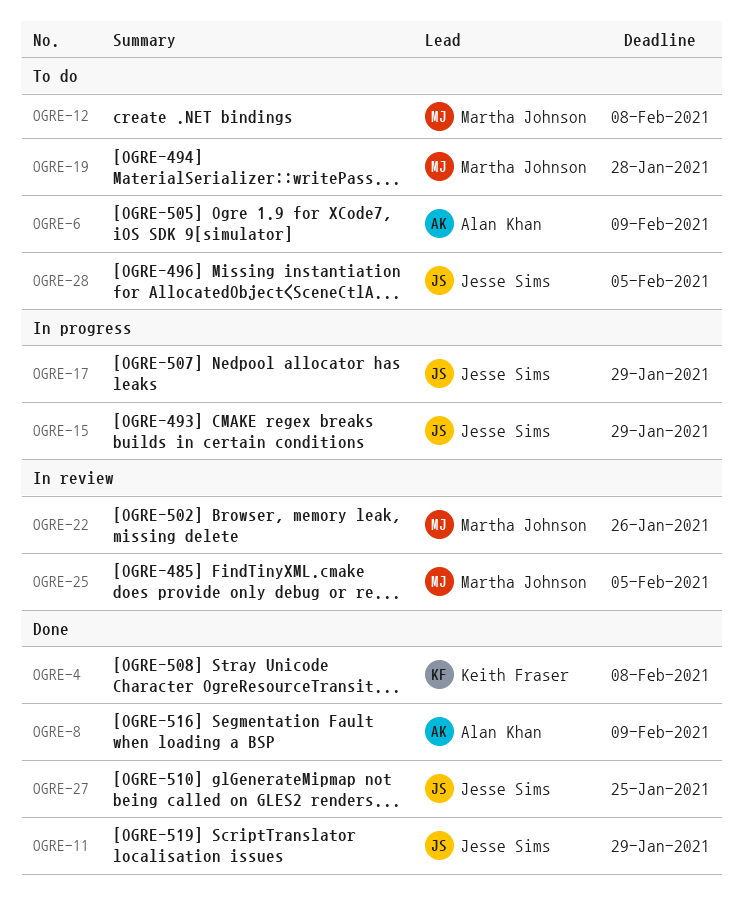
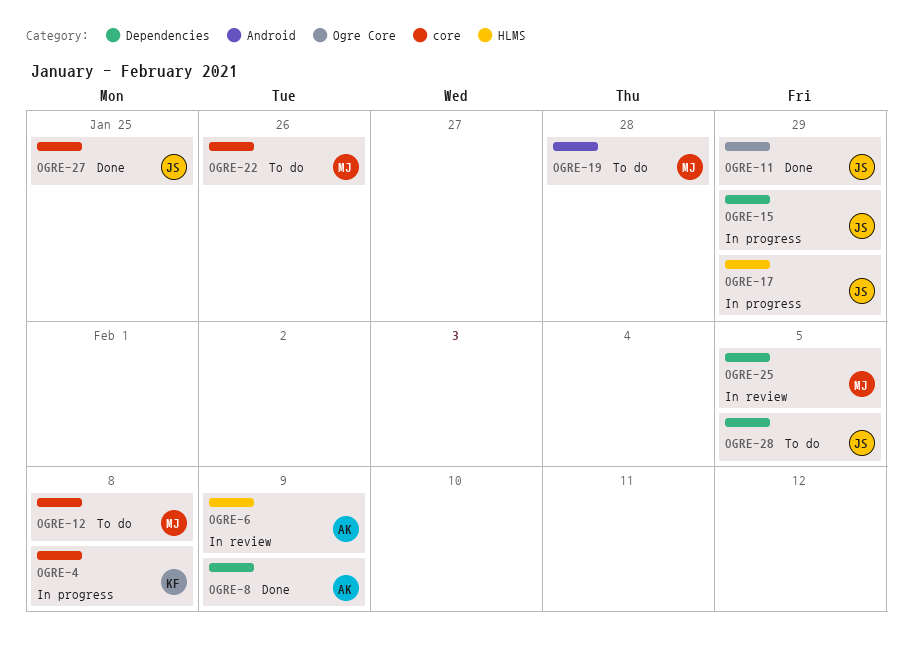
OGRE-4, status: Done -> In progress
OGRE-6, status: To do -> In review
OGRE-22, status: In review -> To do

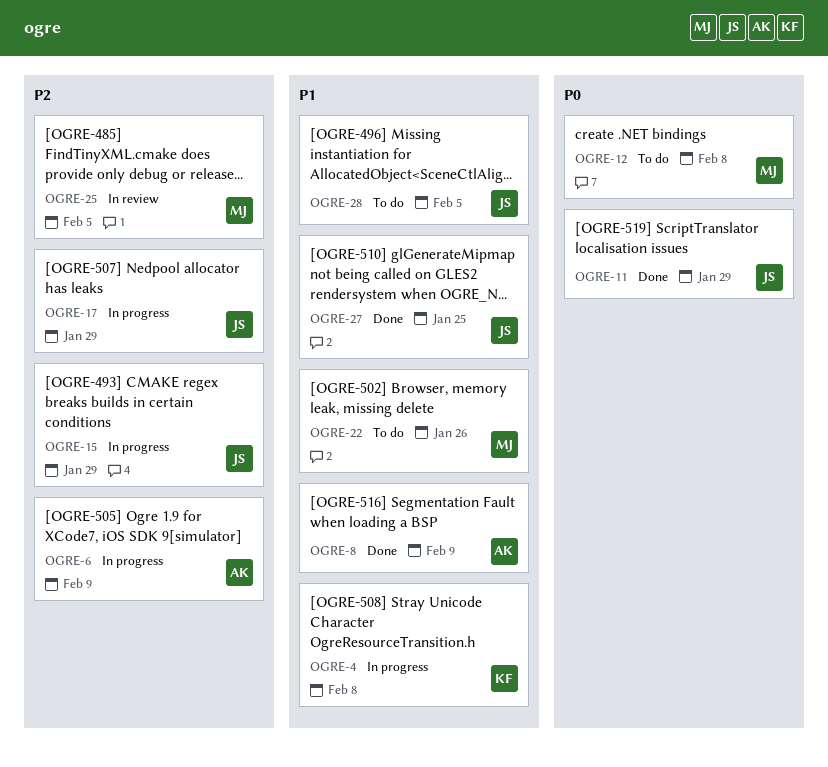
OGRE-6, status: In review -> In progress
OGRE-19: present -> none

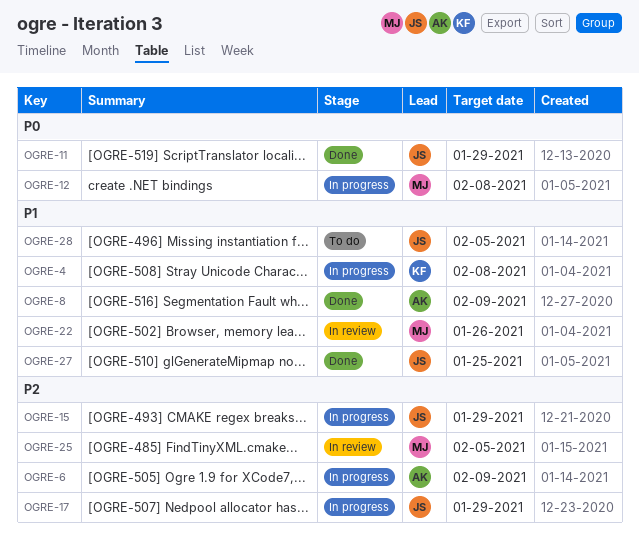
OGRE-12, status: To do -> In progress
OGRE-22, status: To do -> In review

